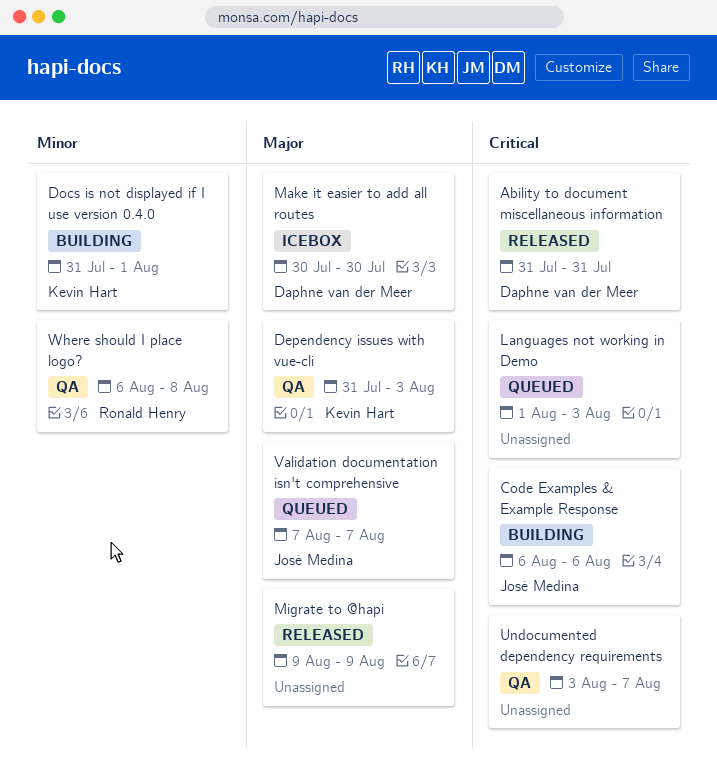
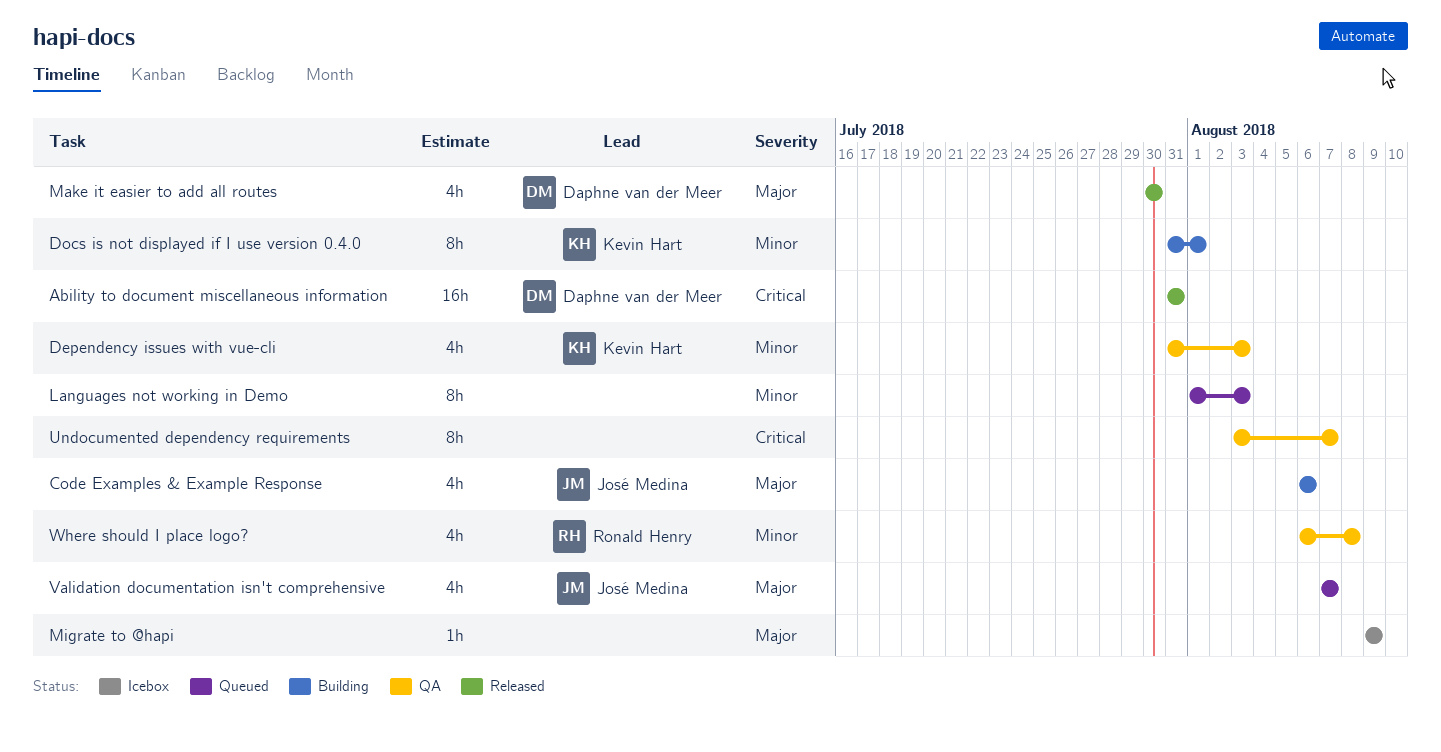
Code Examples & Example Response, priority: Critical -> Major
Dependency issues with vue-cli, priority: Major -> Minor
Languages not working in Demo, priority: Critical -> Minor
Make it easier to add all routes, status: Icebox -> Released
Migrate to @hapi, status: Released -> Icebox

